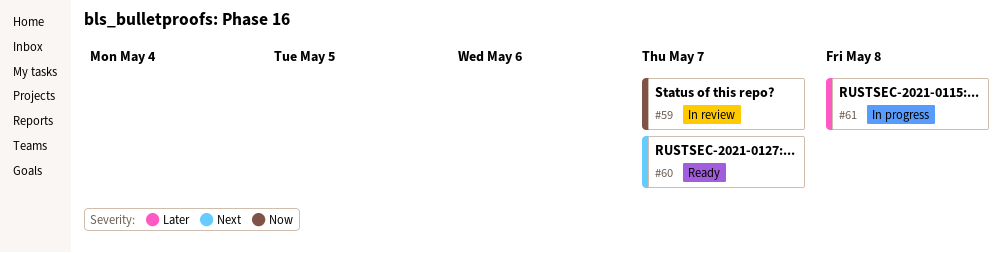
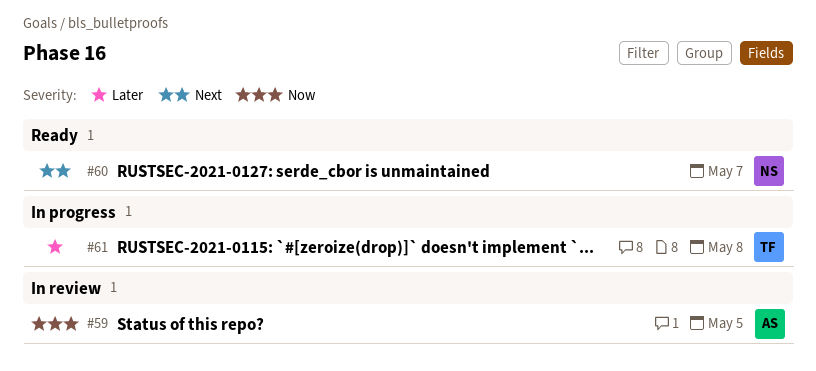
#59, due: May 7 -> May 5

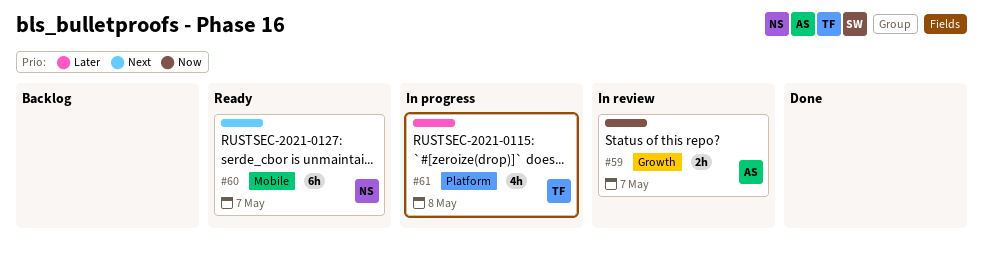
#59, due: May 5 -> May 7

